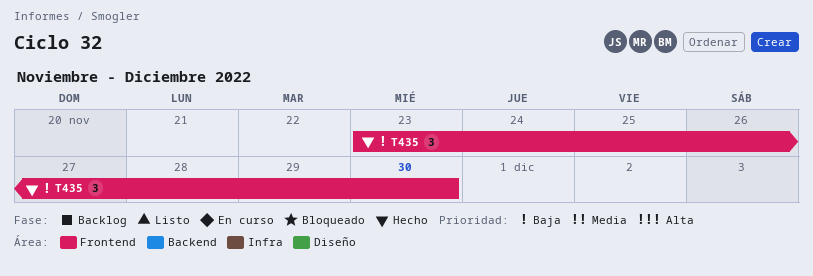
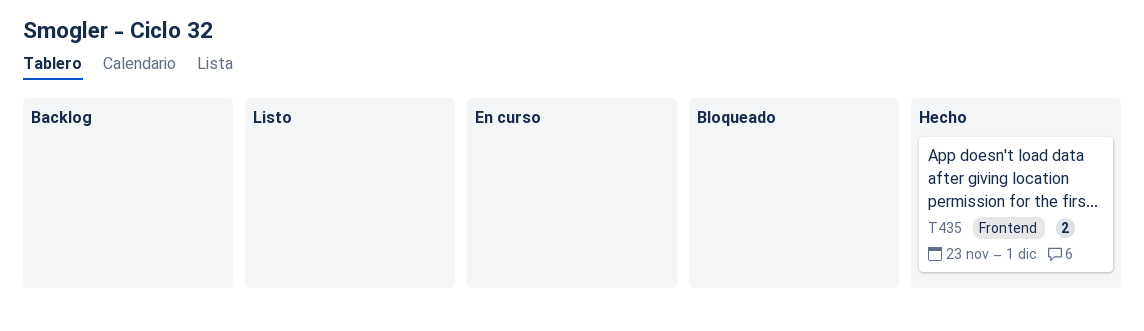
T435, estimate: 3 -> 2
T435, due: Nov 30 -> Dec 1

